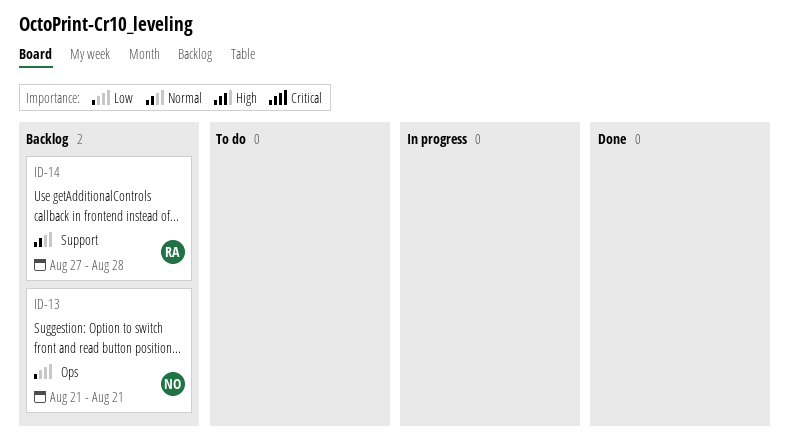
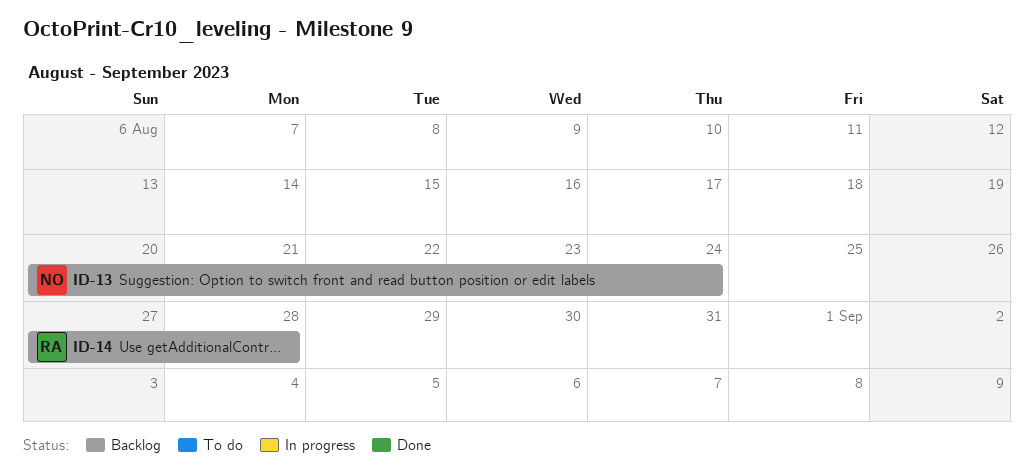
ID-13, start: Aug 21 -> Aug 20
ID-13, due: Aug 21 -> Aug 24

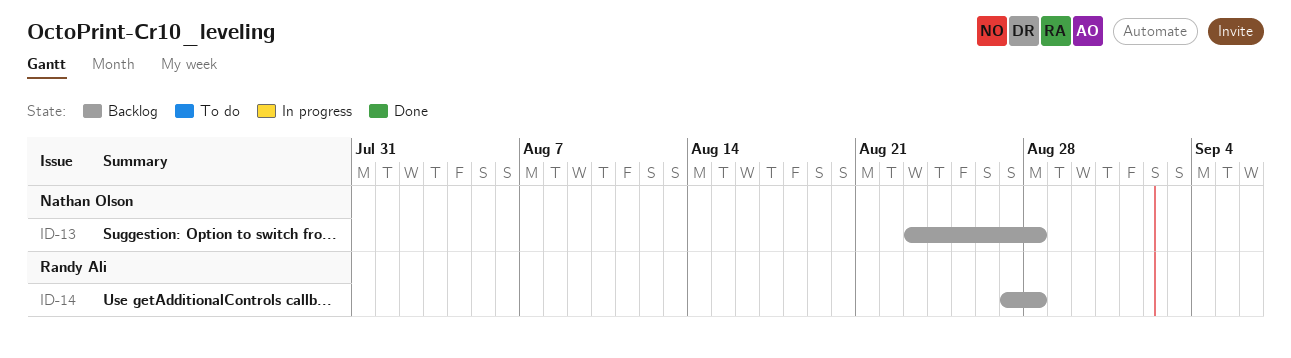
ID-13, start: Aug 20 -> Aug 23
ID-13, due: Aug 24 -> Aug 28

